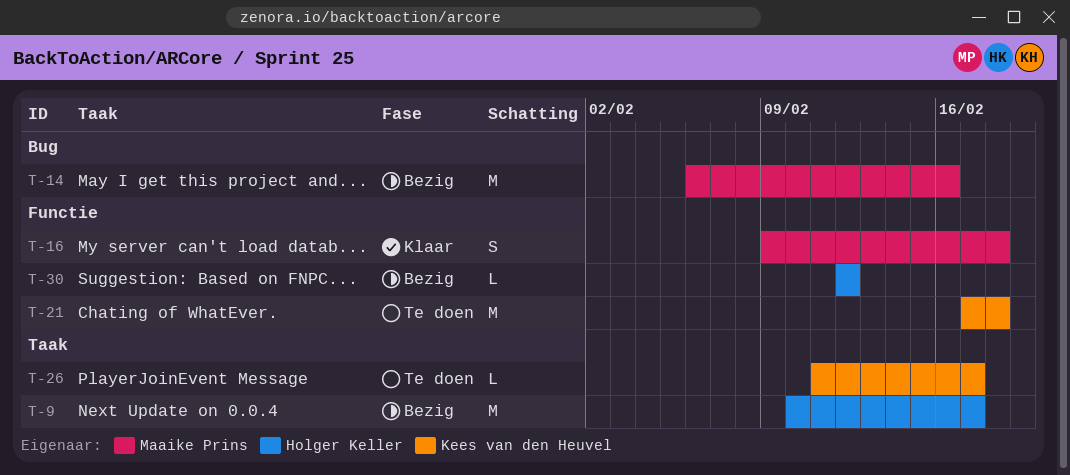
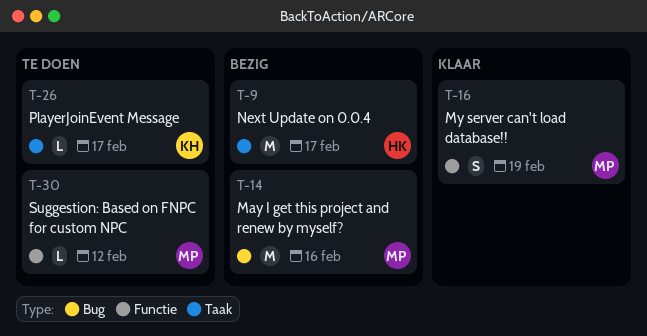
T-16, due: Feb 18 -> Feb 19
T-21: present -> none
T-30, status: Bezig -> Te doen
T-30, owner: Holger Keller -> Maaike Prins

